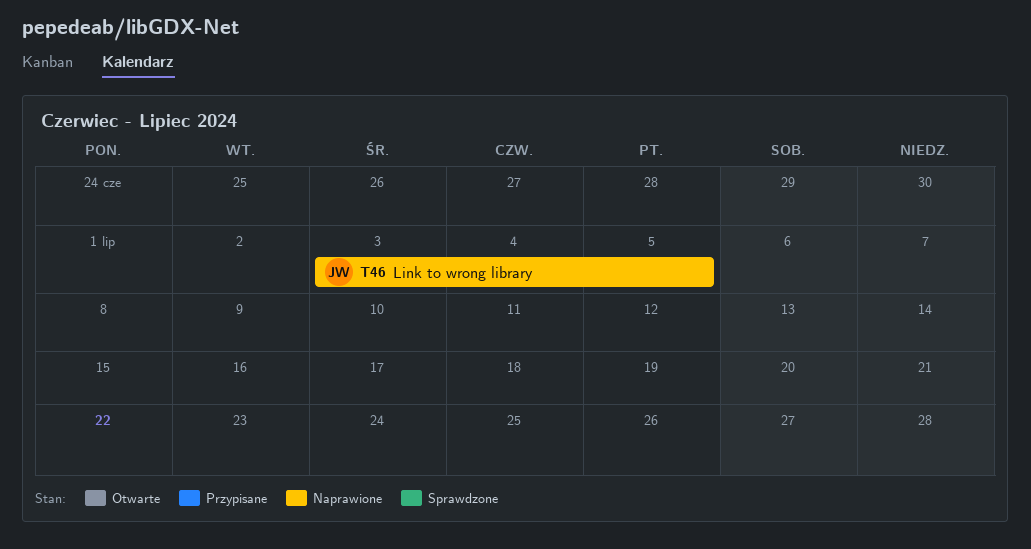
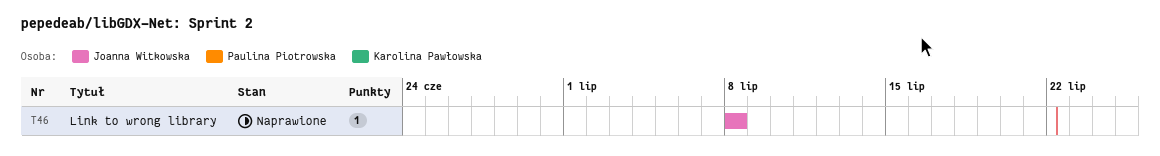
T46, start: Jul 3 -> Jul 8
T46, due: Jul 5 -> Jul 8

